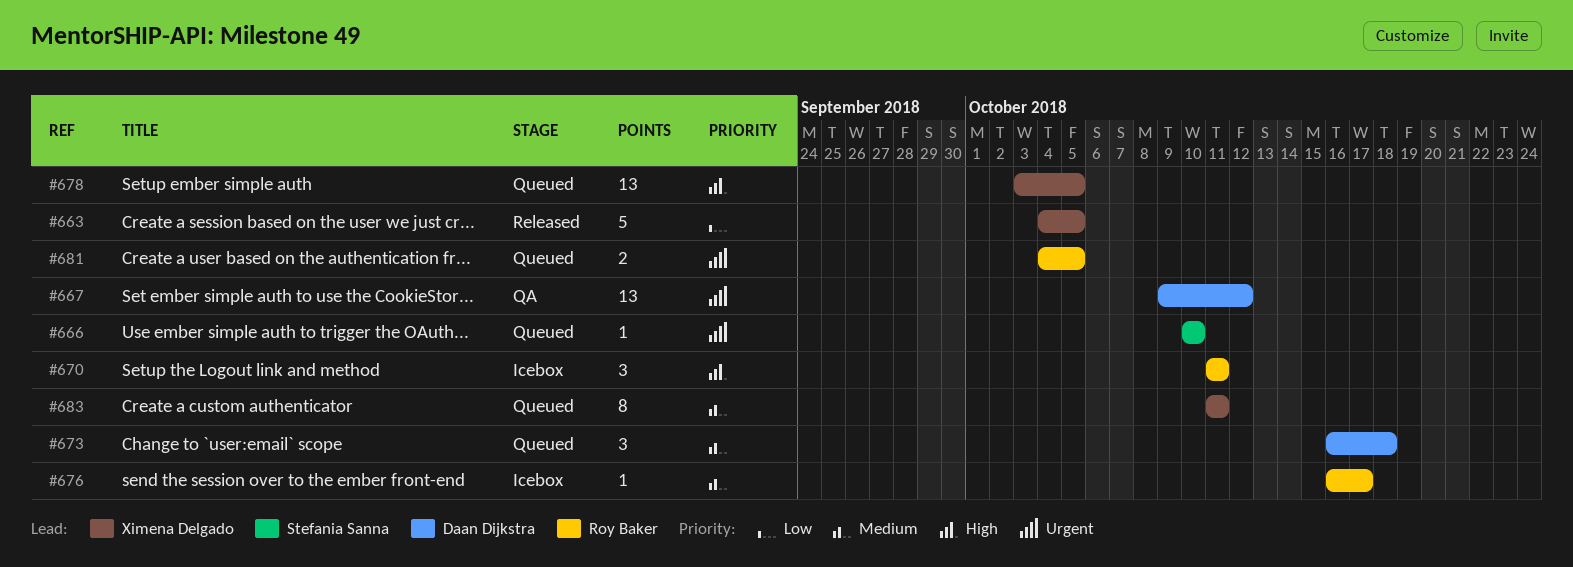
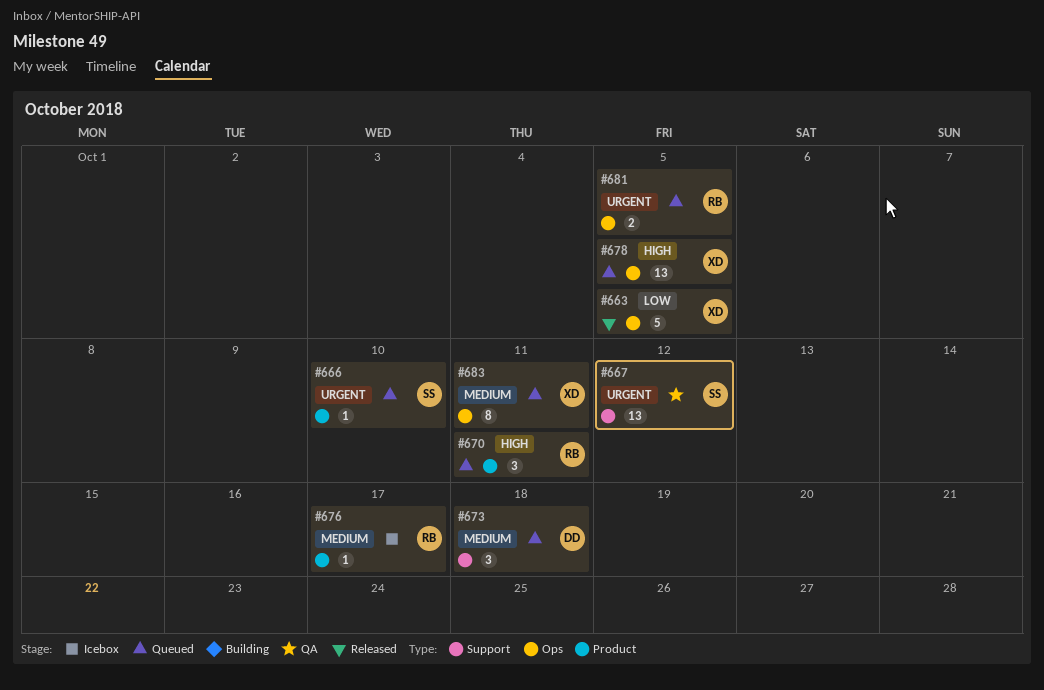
#667, owner: Daan Dijkstra -> Stefania Sanna
#670, status: Icebox -> Queued

